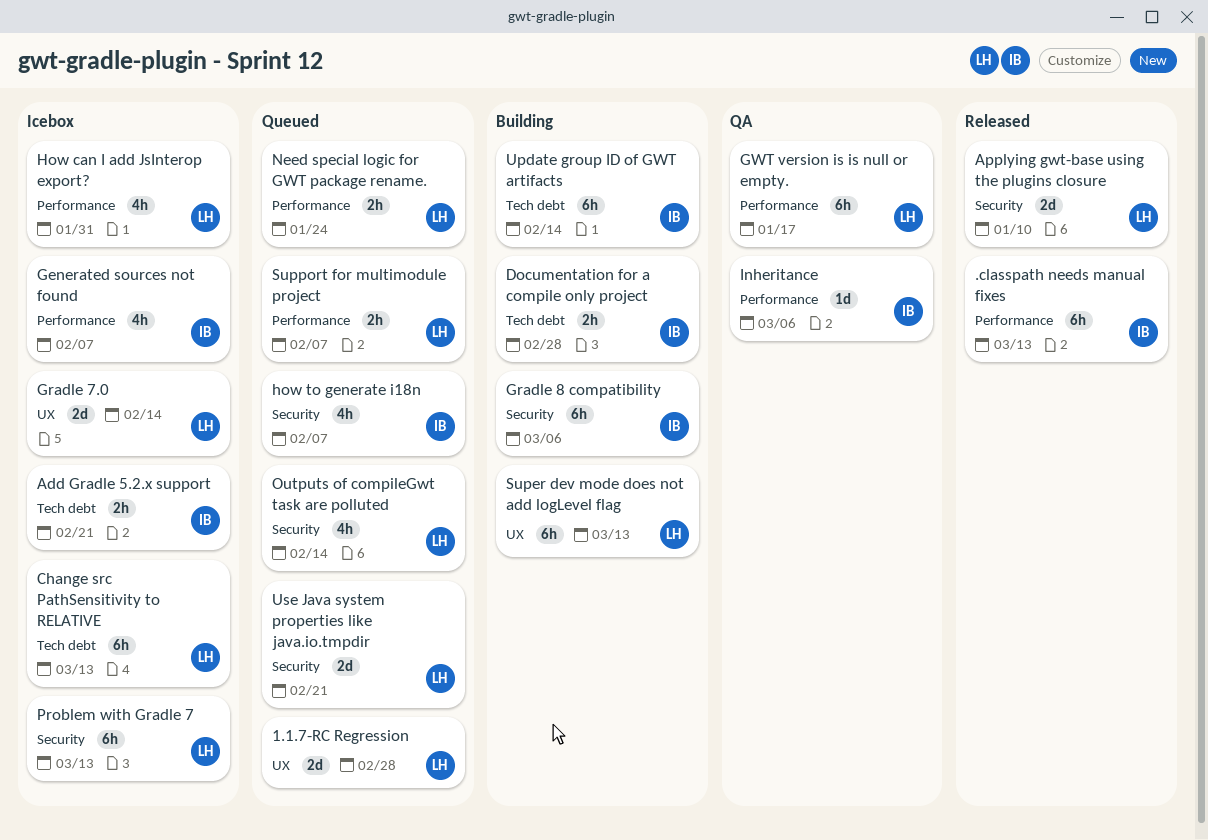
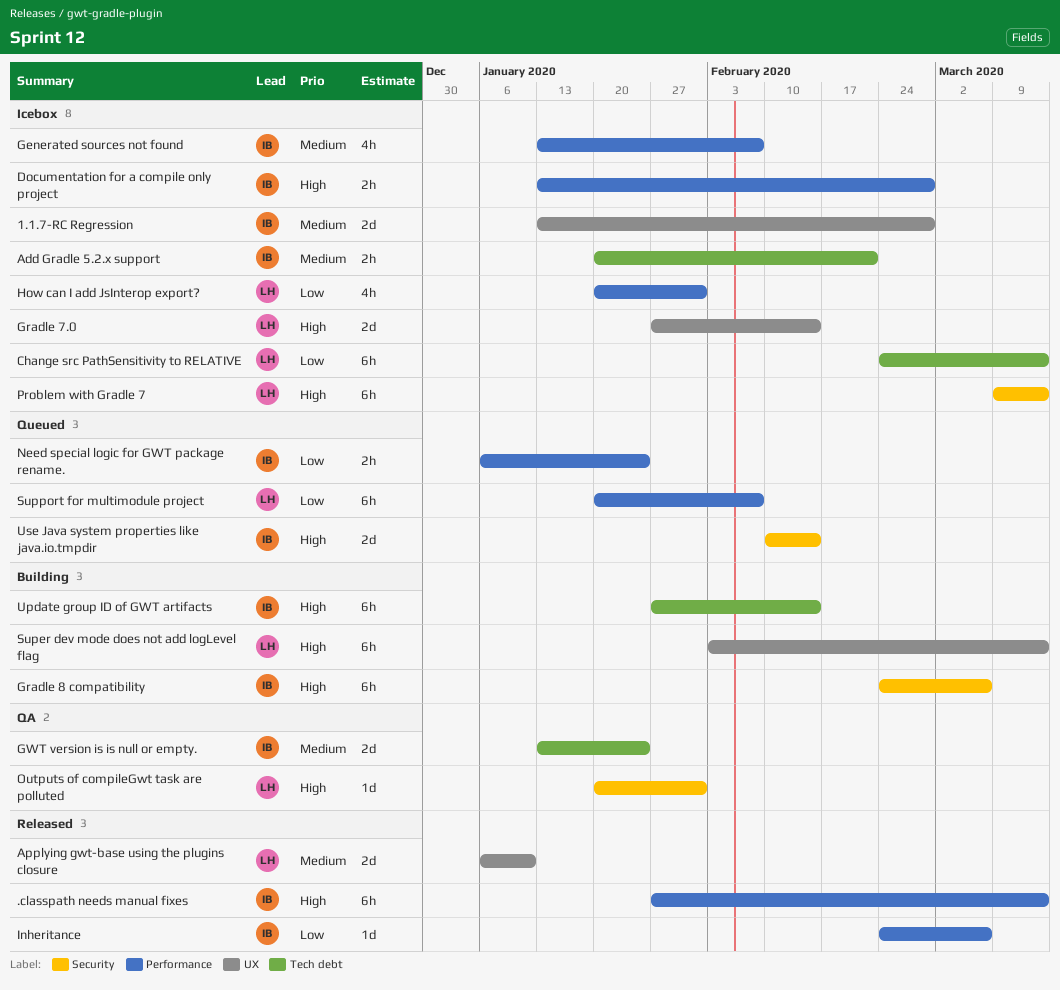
1.1.7-RC Regression, status: Queued -> Icebox
1.1.7-RC Regression, owner: LH -> IB
Applying gwt-base using the plugins closure, label: Security -> UX
Documentation for a compile only project, status: Building -> Icebox
Documentation for a compile only project, label: Tech debt -> Performance
GWT version is is null or empty., owner: LH -> IB
GWT version is is null or empty., label: Performance -> Tech debt
GWT version is is null or empty., estimate: 6h -> 2d
GWT version is is null or empty., due: Jan 17 -> Jan 24
how to generate i18n: present -> none
Inheritance, status: QA -> Released
Need special logic for GWT package rename., owner: LH -> IB
Outputs of compileGwt task are polluted, status: Queued -> QA
Outputs of compileGwt task are polluted, estimate: 4h -> 1d
Outputs of compileGwt task are polluted, due: Feb 14 -> Jan 31
Support for multimodule project, estimate: 2h -> 6h
Use Java system properties like java.io.tmpdir, owner: LH -> IB
Use Java system properties like java.io.tmpdir, due: Feb 21 -> Feb 14

